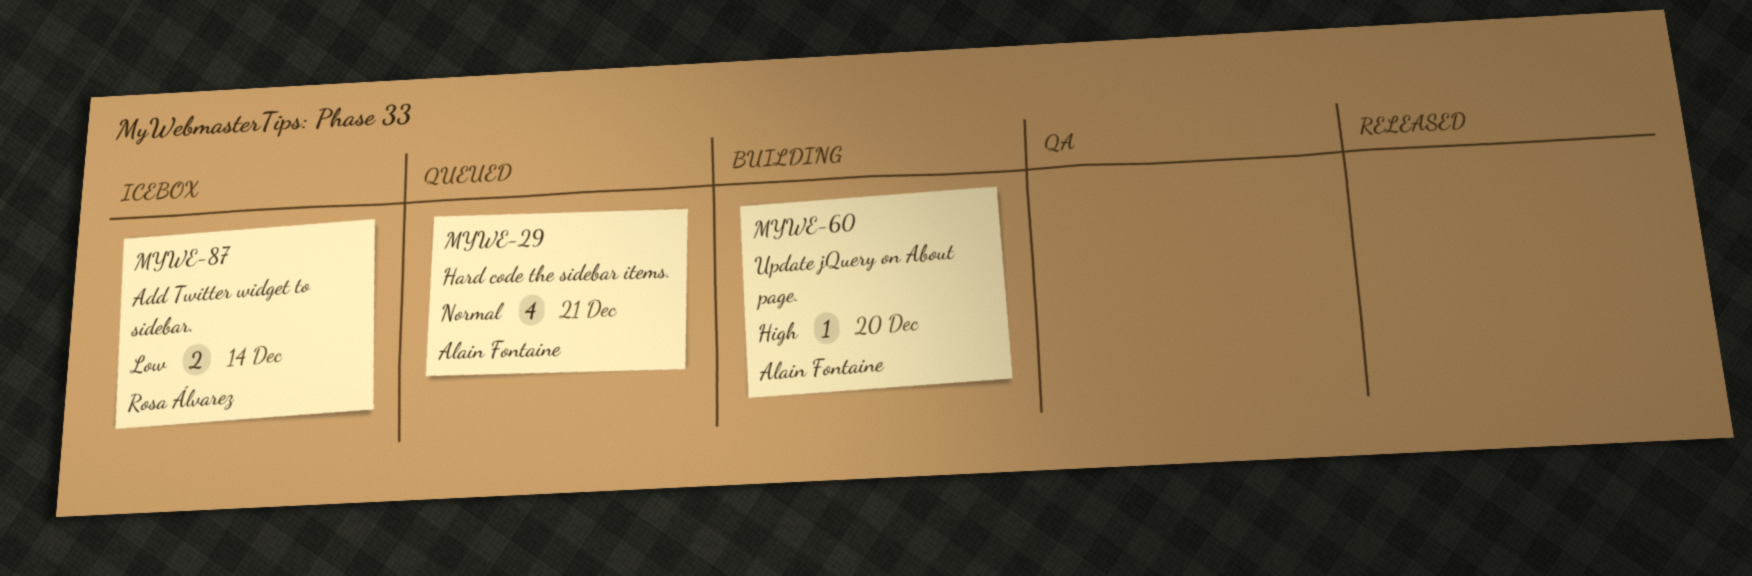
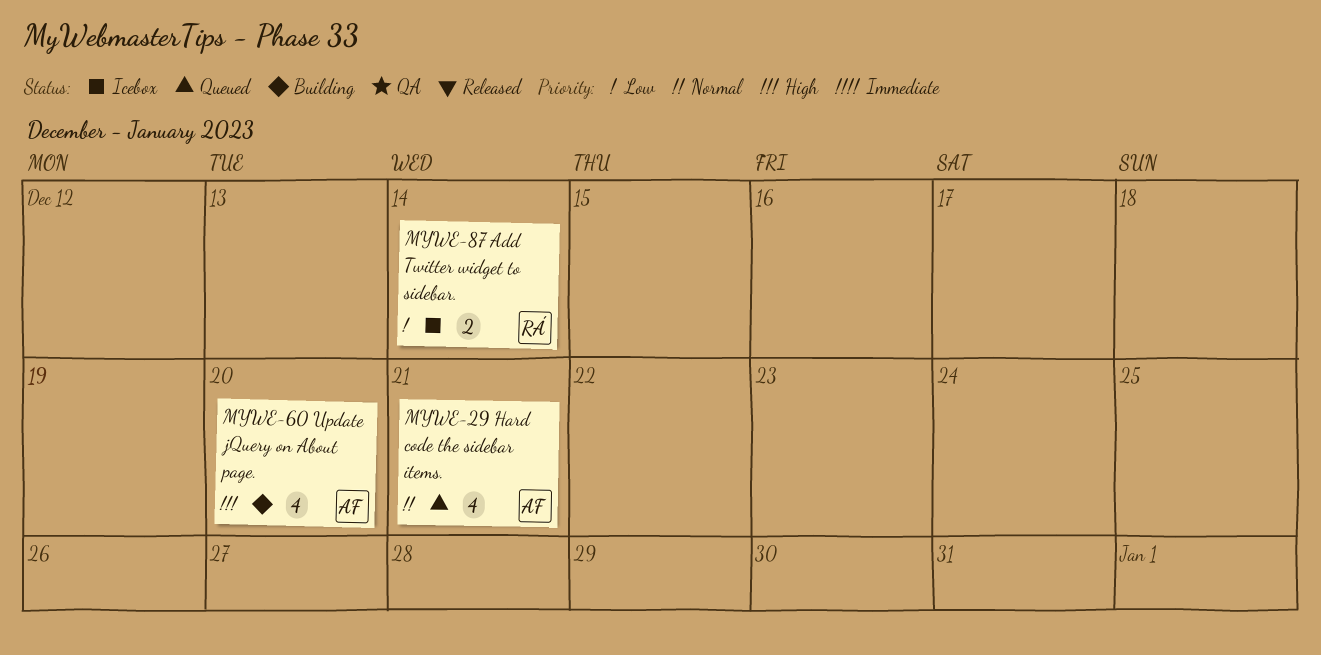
MYWE-60, estimate: 1 -> 4

